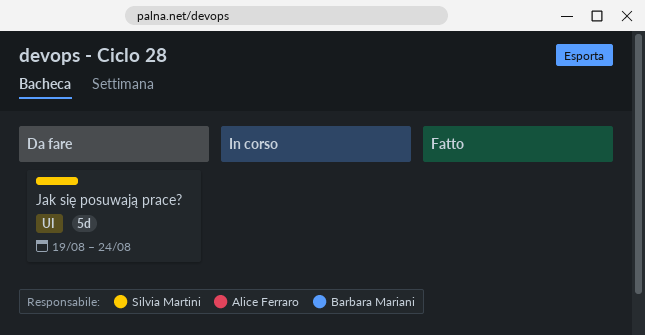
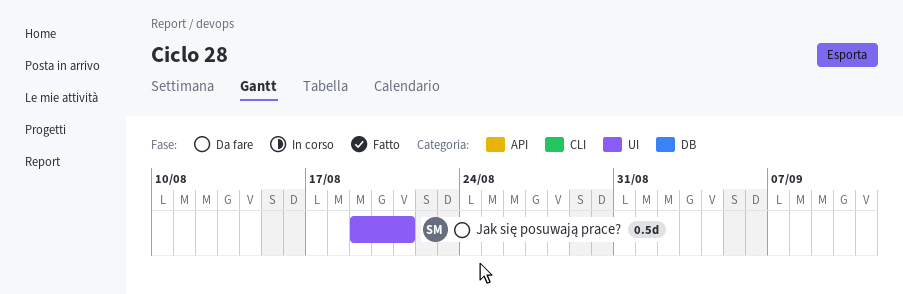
Jak się posuwają prace?, estimate: 5d -> 0.5d
Jak się posuwają prace?, due: Aug 24 -> Aug 21

